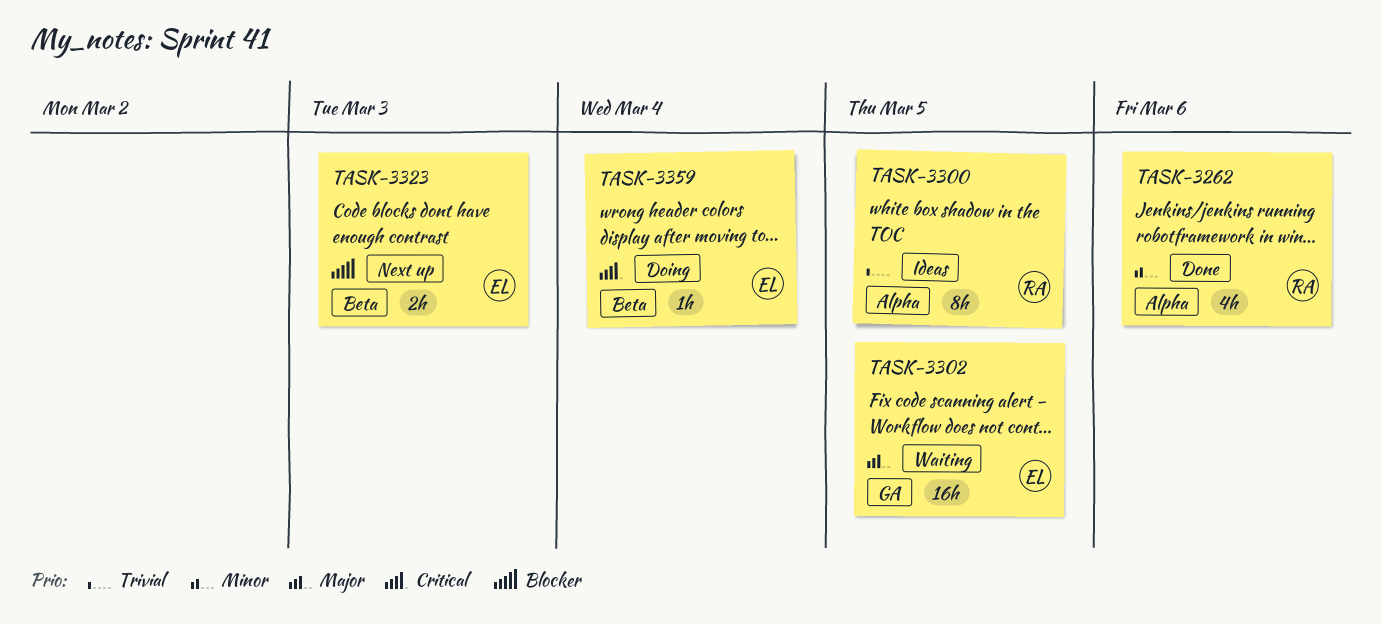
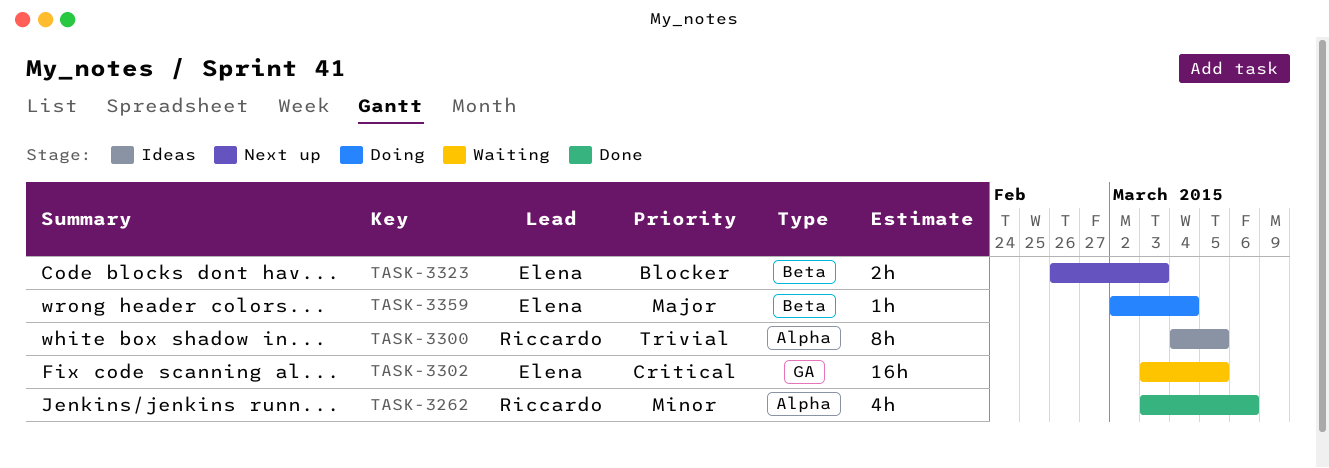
TASK-3302, priority: Major -> Critical
TASK-3359, priority: Critical -> Major

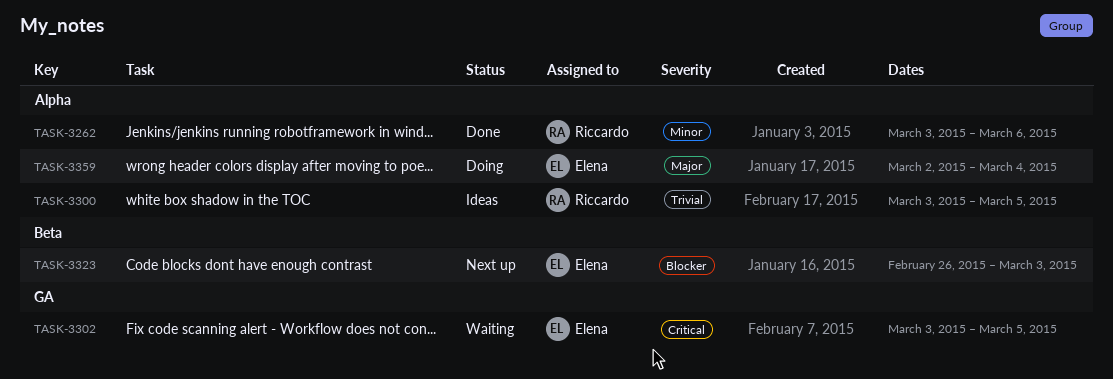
TASK-3300, start: Mar 4 -> Mar 3
TASK-3359, label: Beta -> Alpha

